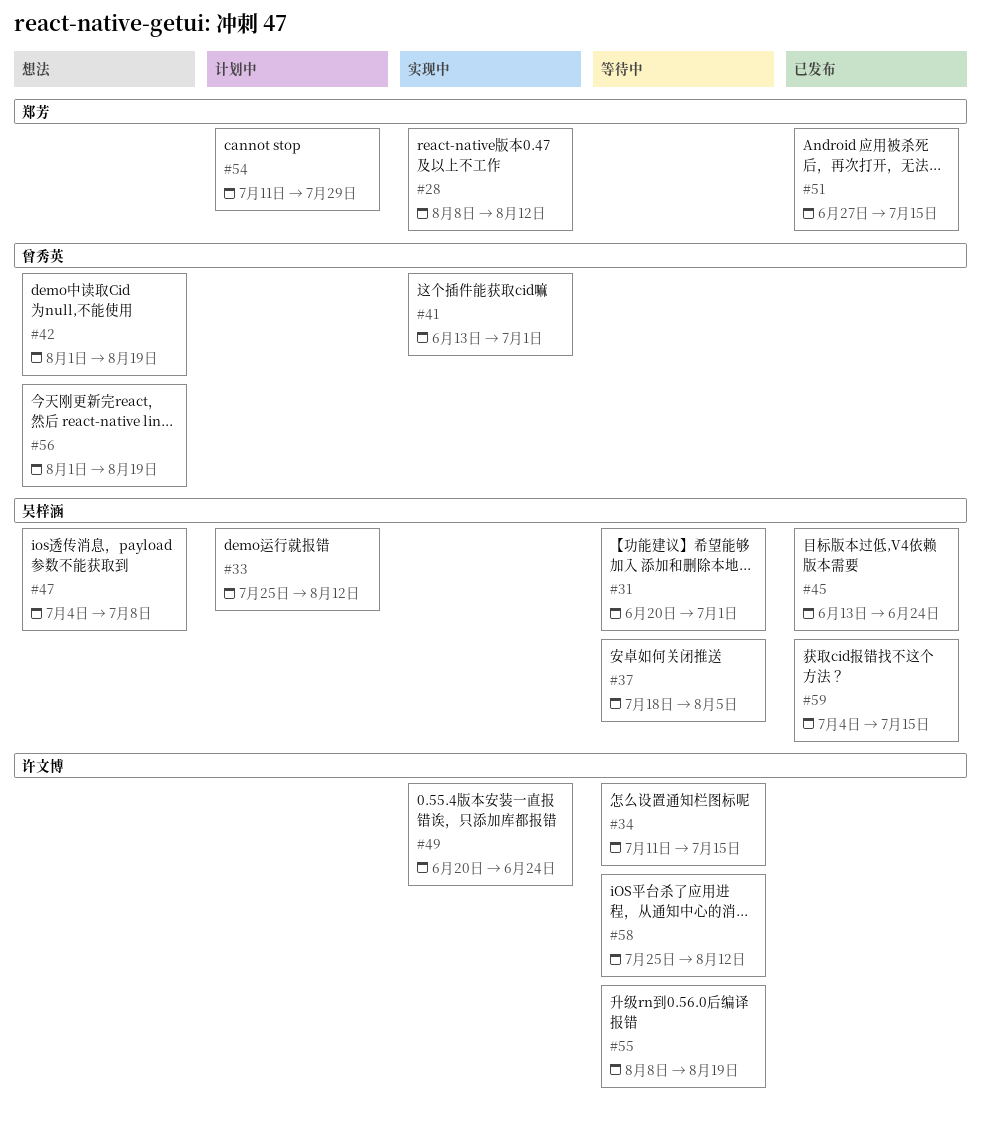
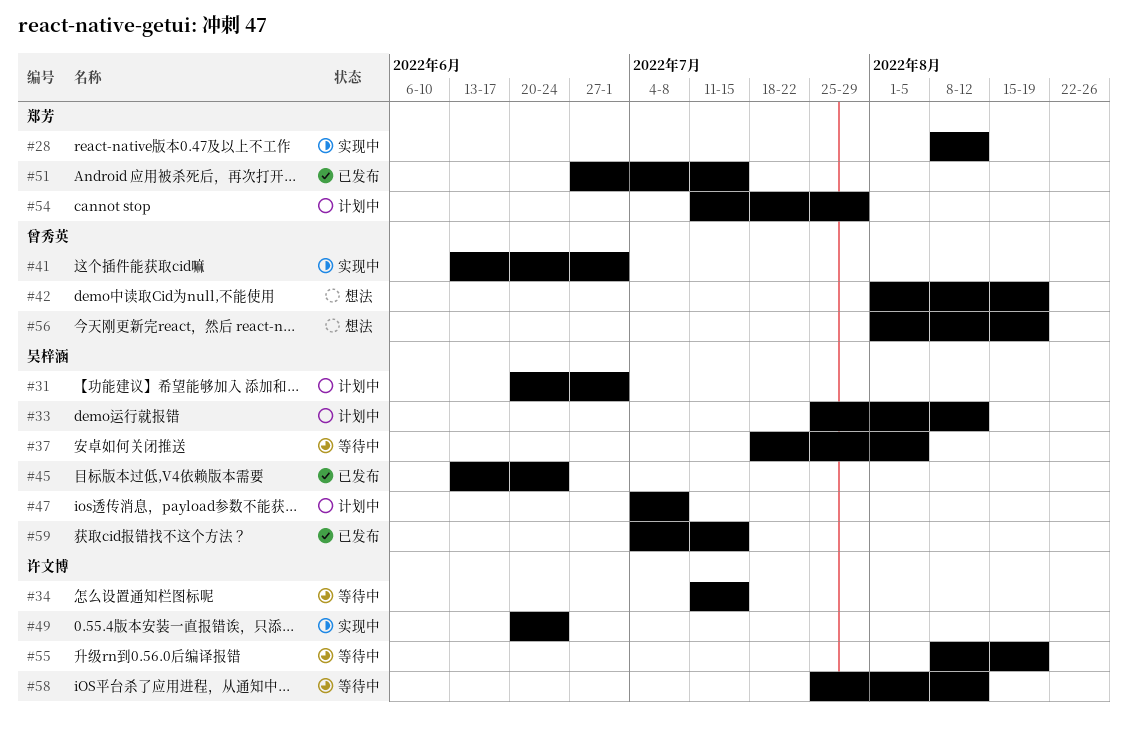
#31, status: 等待中 -> 计划中
#47, status: 想法 -> 计划中

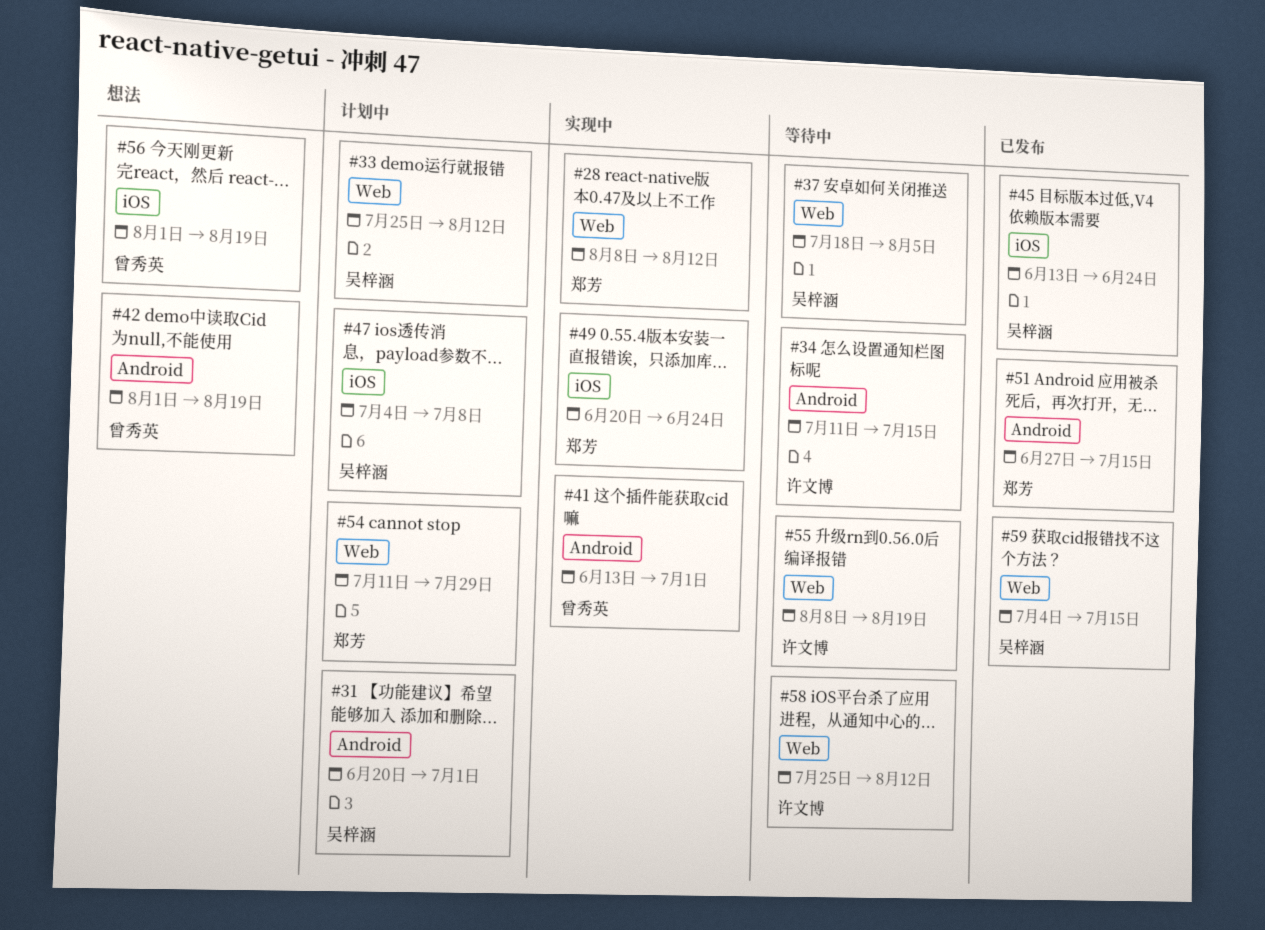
#49, owner: 许文博 -> 郑芳

